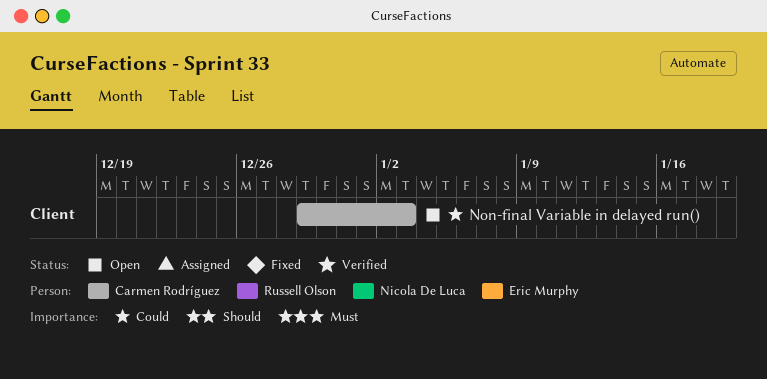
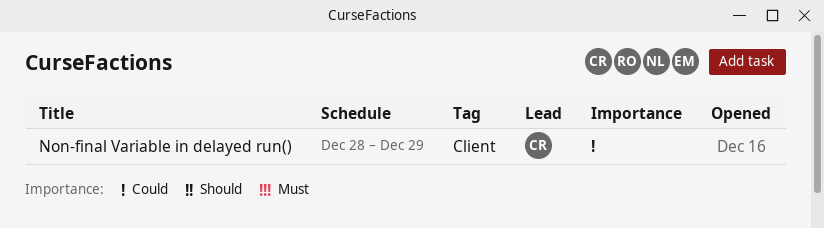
Non-final Variable in delayed run(), start: Dec 29 -> Dec 28
Non-final Variable in delayed run(), due: Jan 3 -> Dec 29

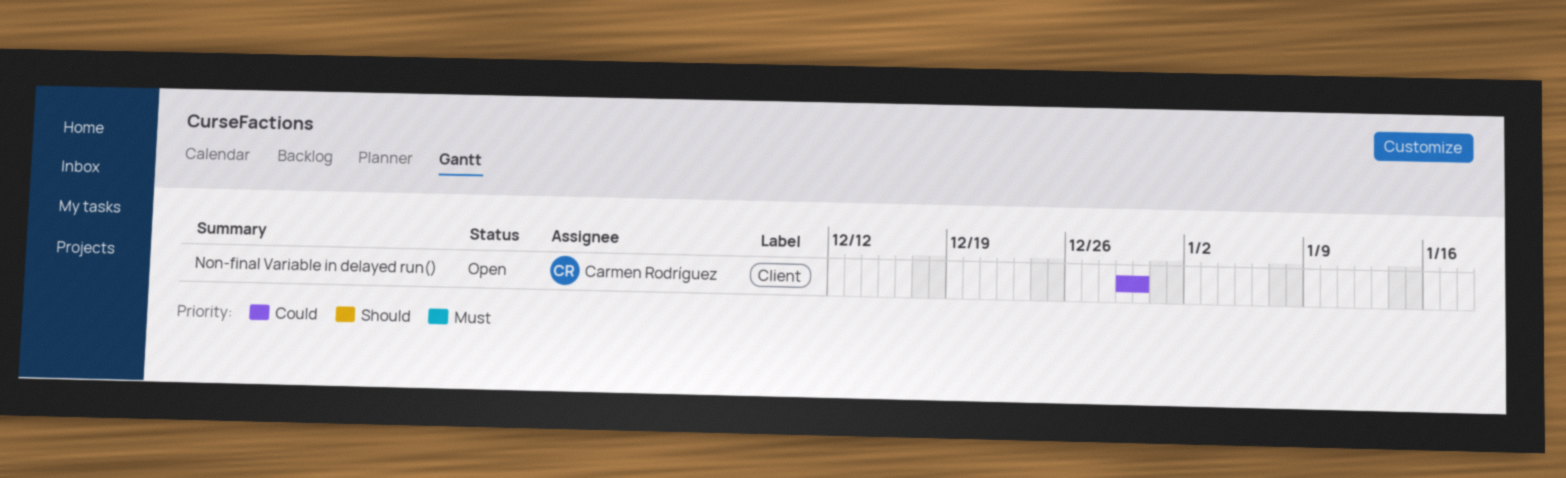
Non-final Variable in delayed run(), start: Dec 28 -> Dec 29
Non-final Variable in delayed run(), due: Dec 29 -> Dec 30

